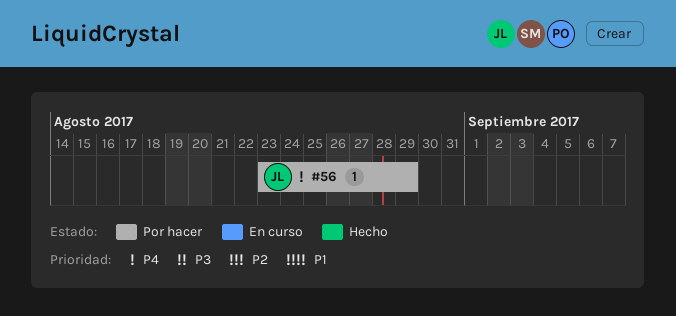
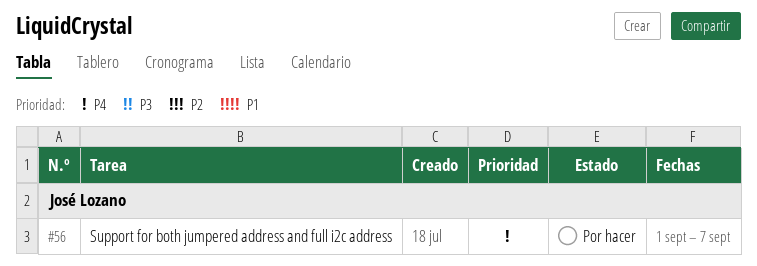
#56, start: Aug 23 -> Sep 1
#56, due: Aug 29 -> Sep 7

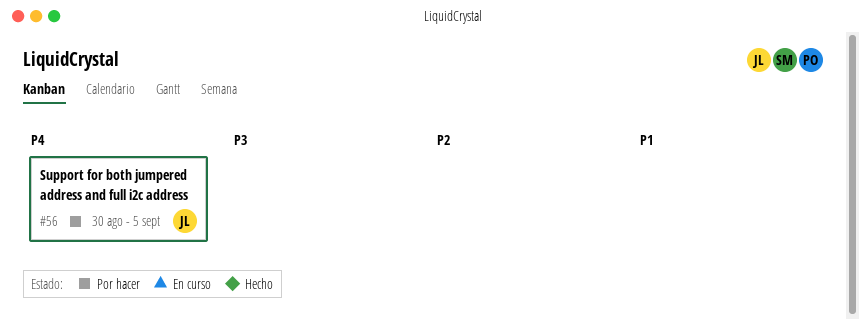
#56, start: Sep 1 -> Aug 30
#56, due: Sep 7 -> Sep 5

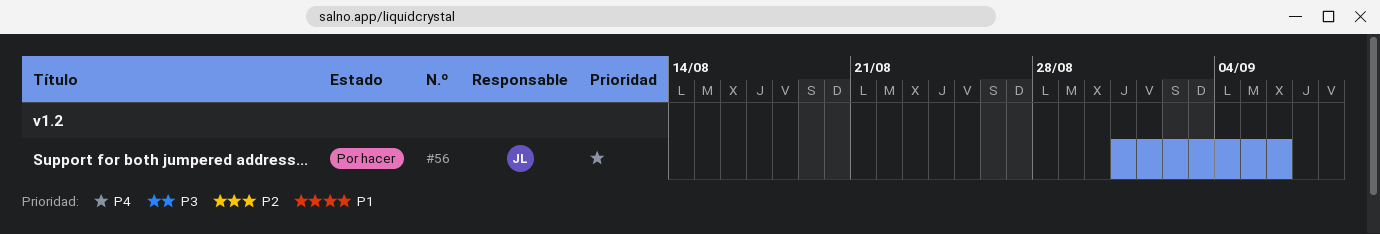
#56, start: Aug 30 -> Aug 31
#56, due: Sep 5 -> Sep 6

